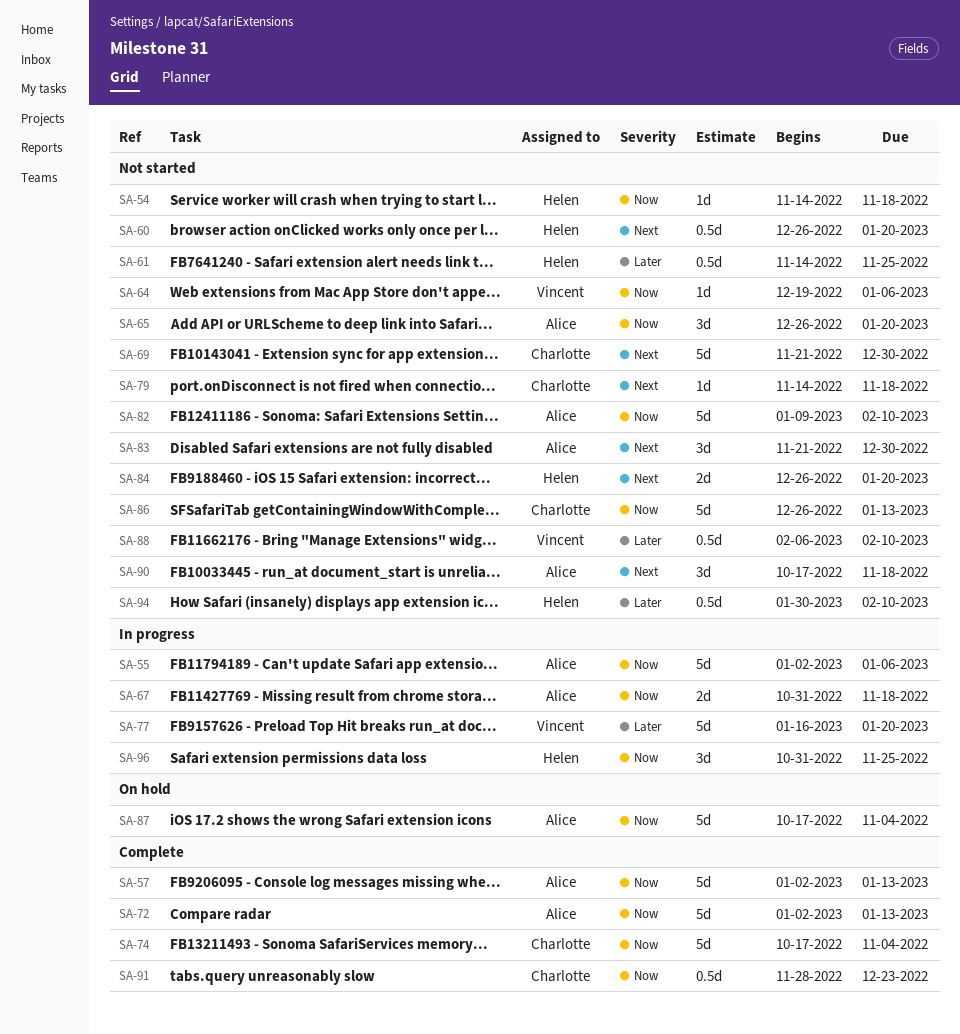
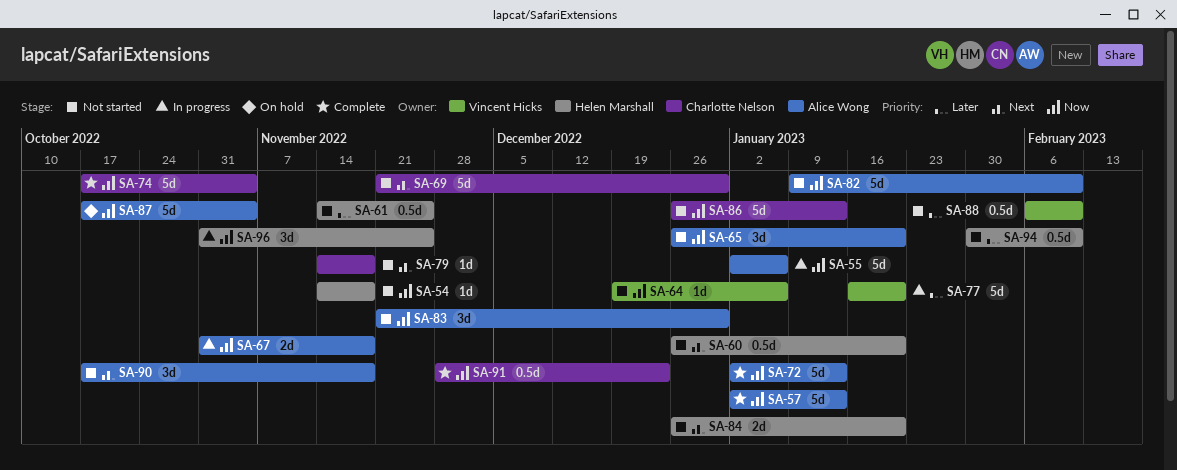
SA-83, priority: Next -> Now

